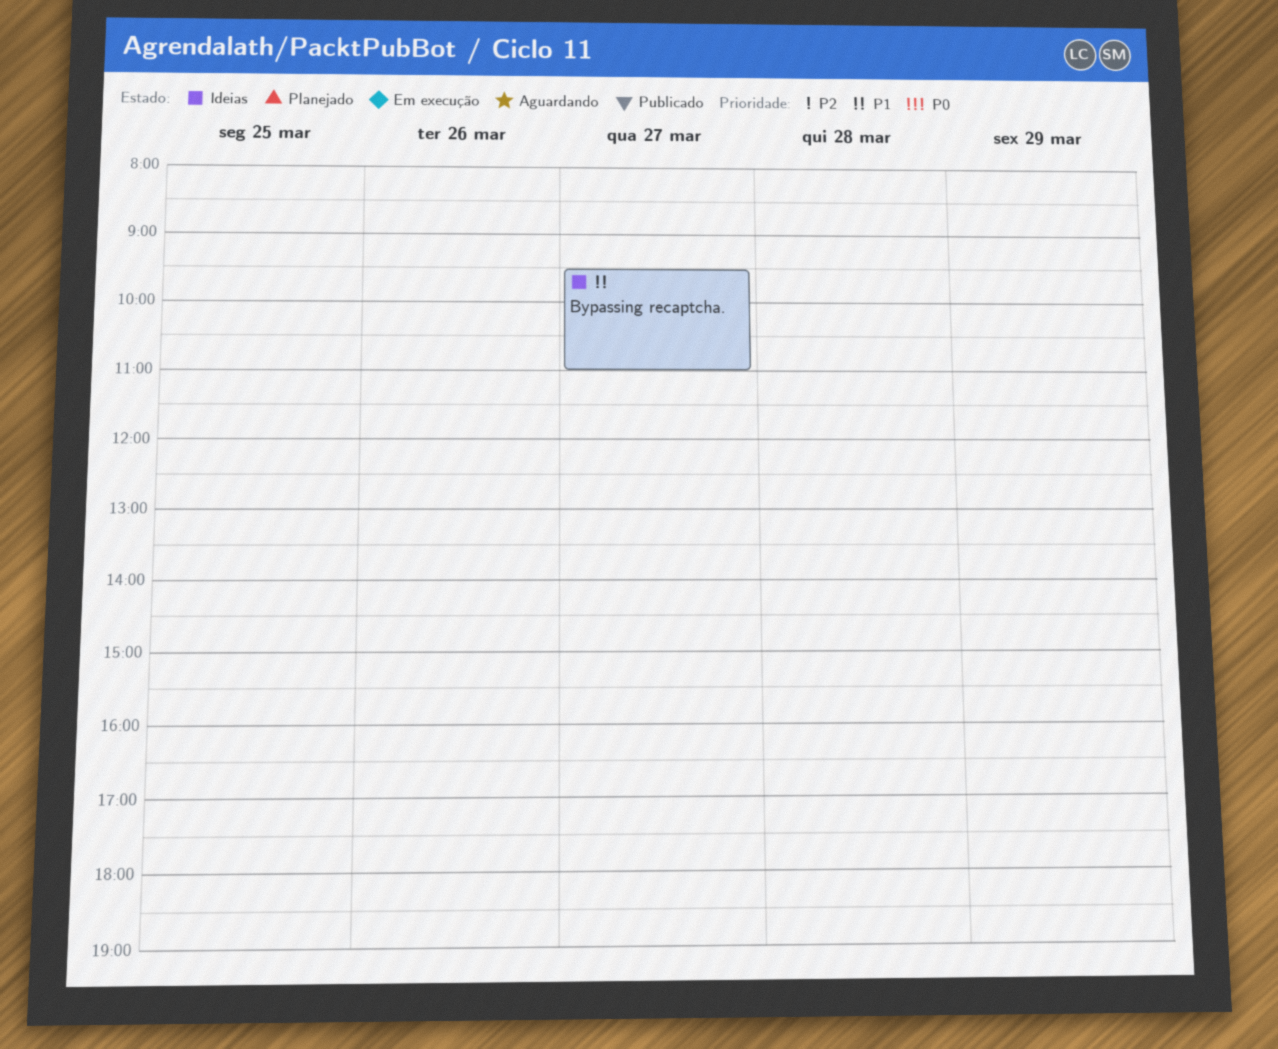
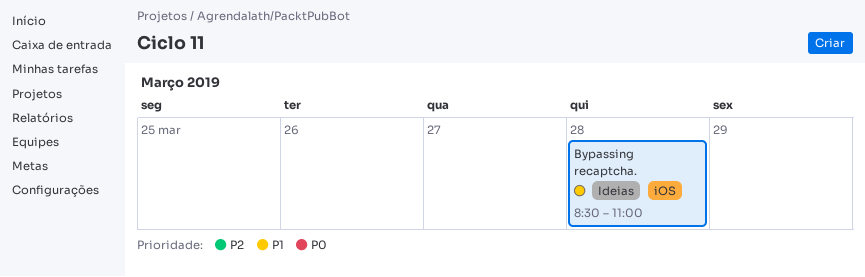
Bypassing recaptcha., day: Mar 27 -> Mar 28
Bypassing recaptcha., begins: 09:30 -> 08:30

